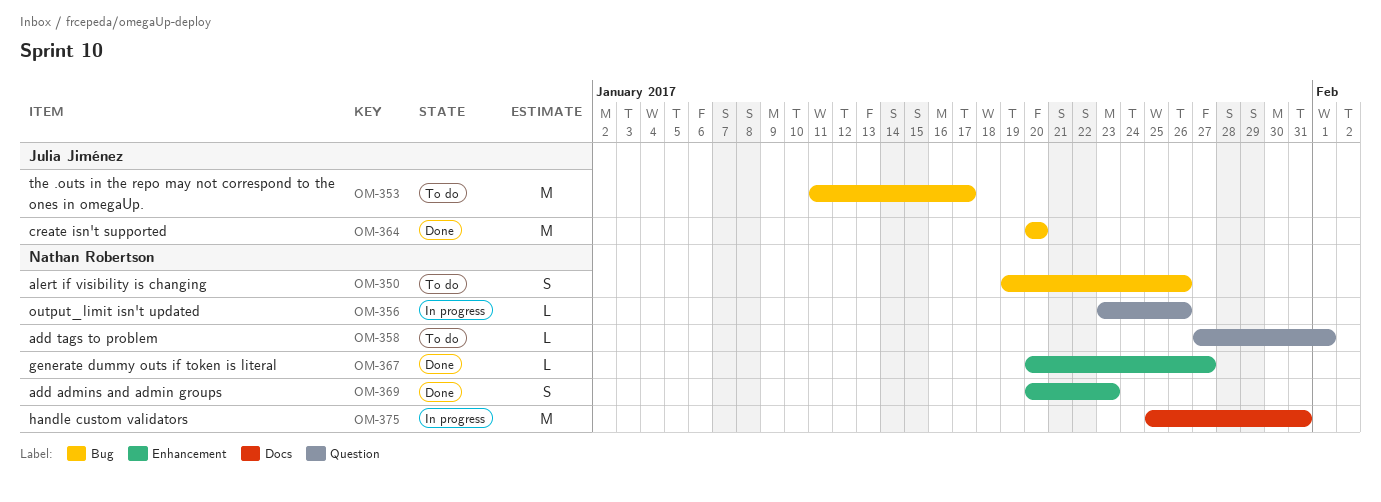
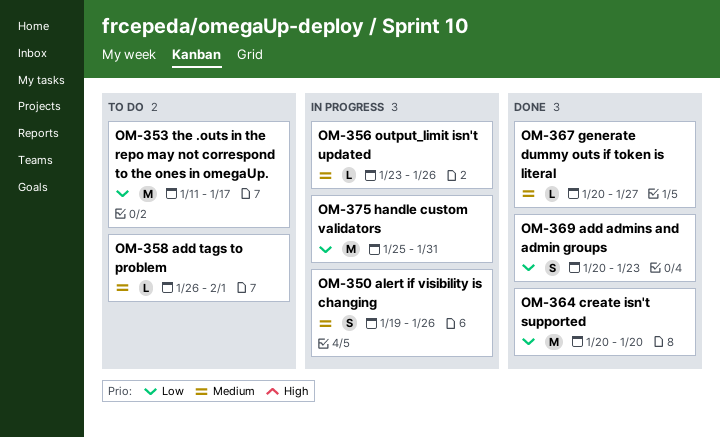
OM-350, status: To do -> In progress
OM-358, start: Jan 27 -> Jan 26

